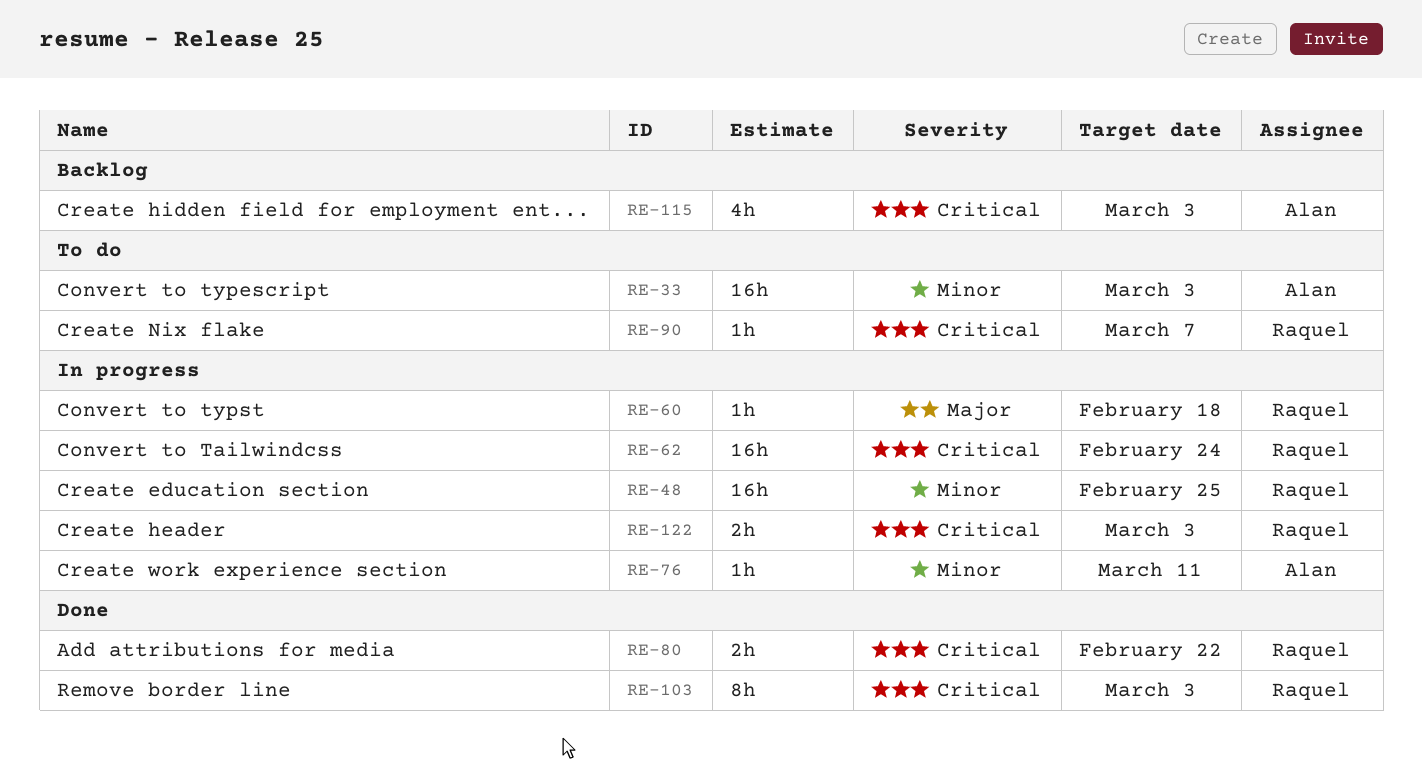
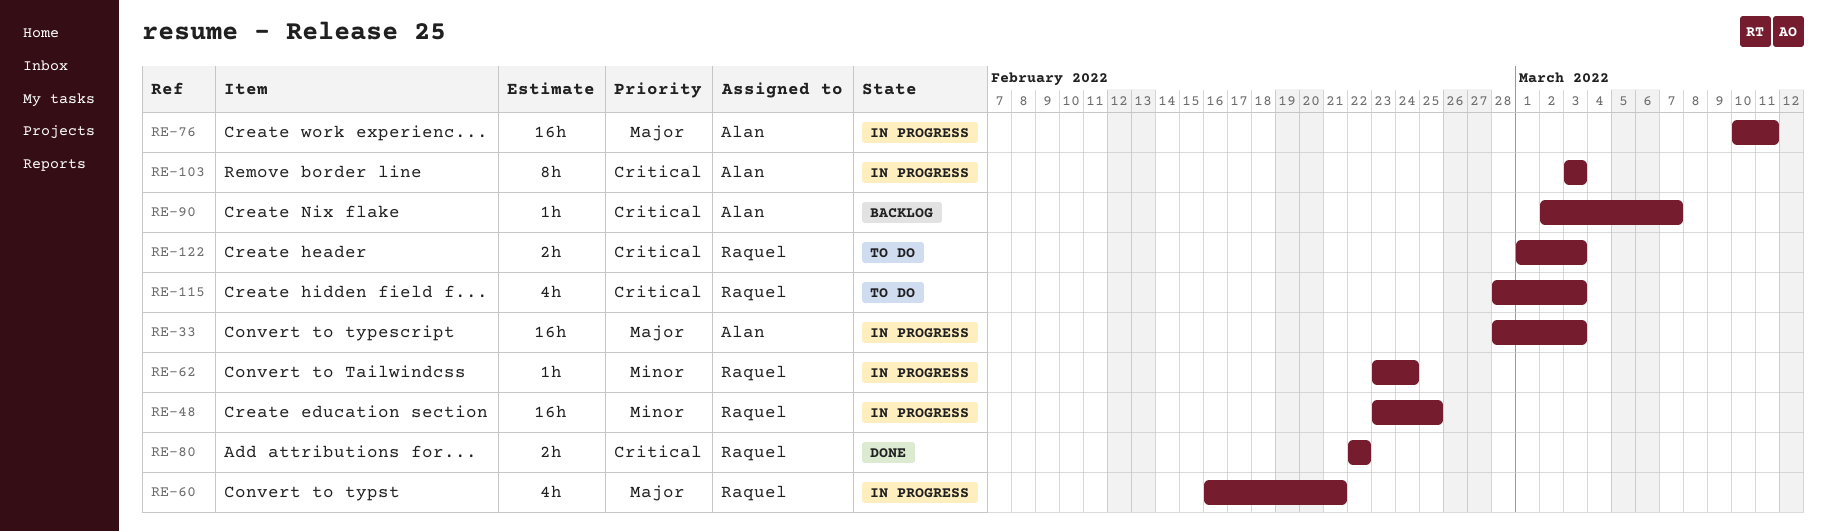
RE-33, status: To do -> In progress
RE-33, priority: Minor -> Major
RE-60, estimate: 1h -> 4h
RE-60, due: Feb 18 -> Feb 21
RE-62, priority: Critical -> Minor
RE-62, estimate: 16h -> 1h
RE-76, priority: Minor -> Major
RE-76, estimate: 1h -> 16h
RE-90, status: To do -> Backlog
RE-90, owner: Raquel -> Alan
RE-103, status: Done -> In progress
RE-103, owner: Raquel -> Alan
RE-115, status: Backlog -> To do
RE-115, owner: Alan -> Raquel
RE-122, status: In progress -> To do

